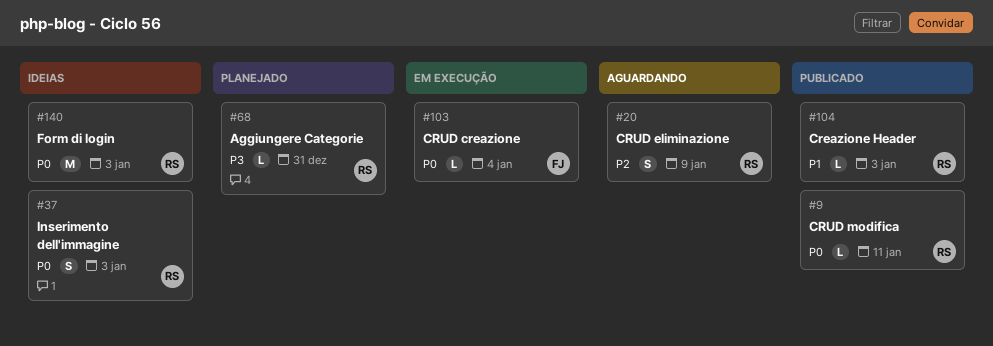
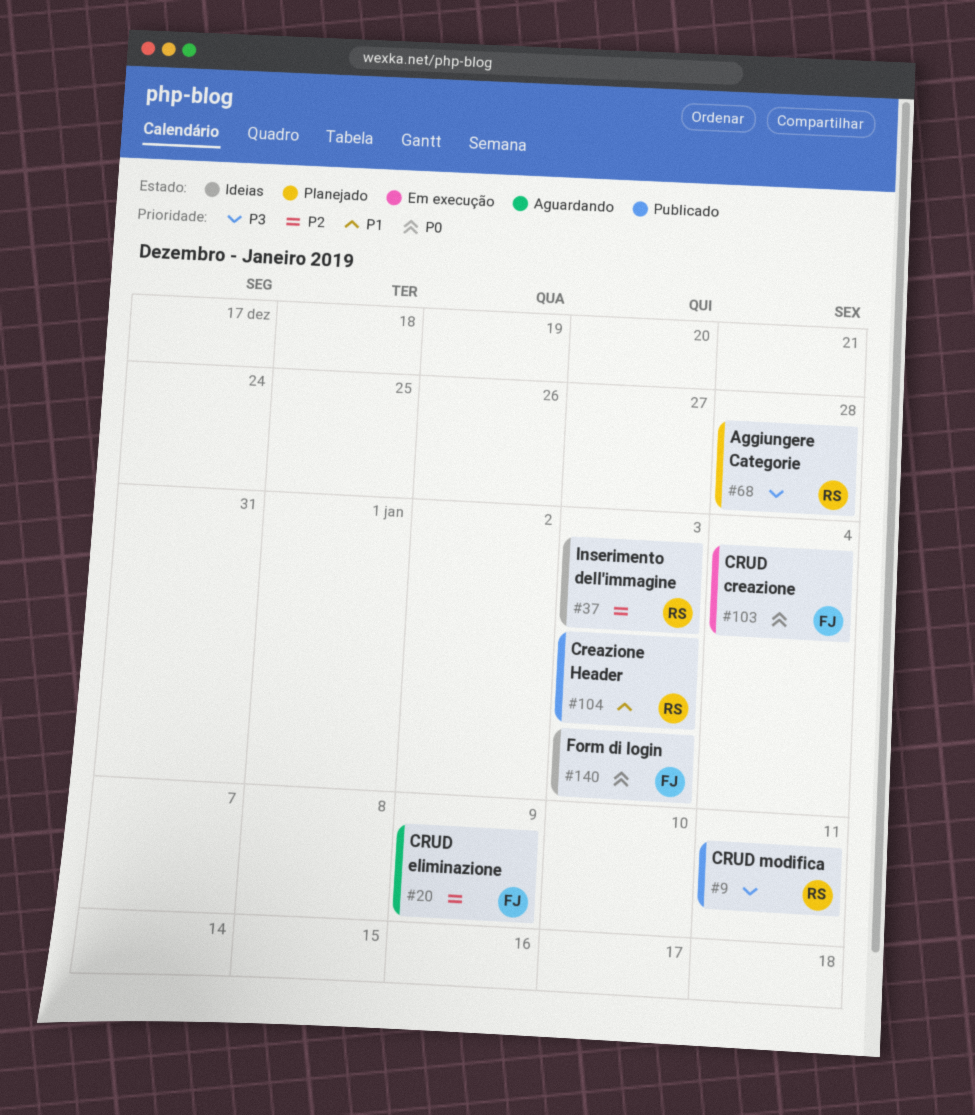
#9, priority: P0 -> P3
#20, owner: RS -> FJ
#37, priority: P0 -> P2
#68, due: Dec 31 -> Dec 28
#140, owner: RS -> FJ

